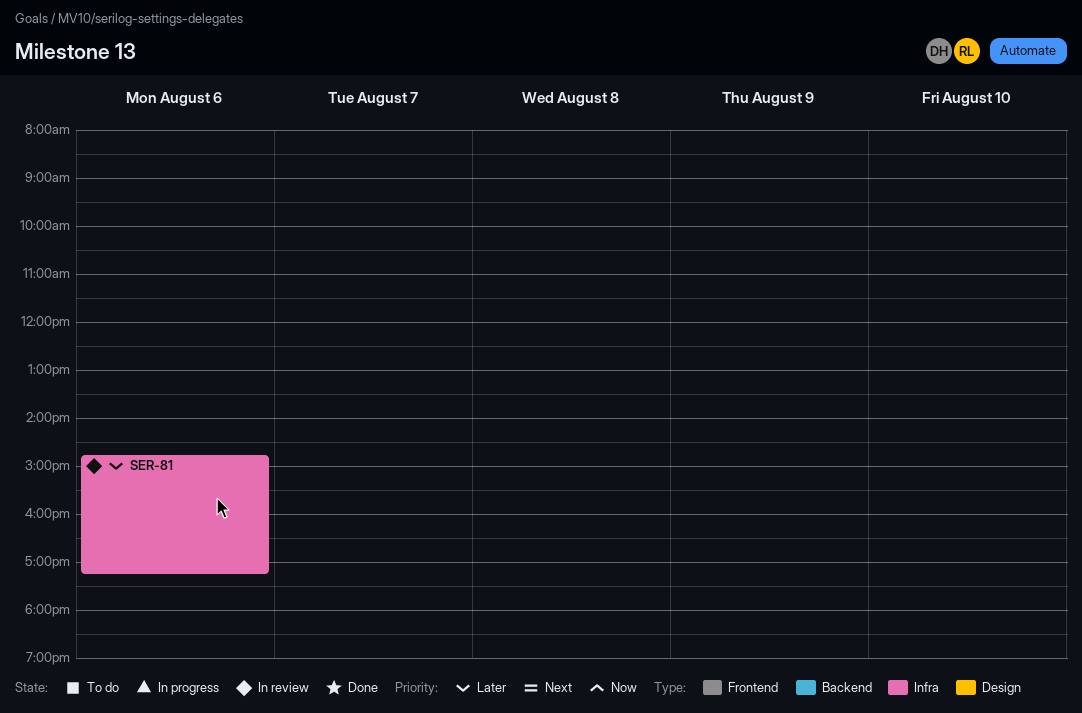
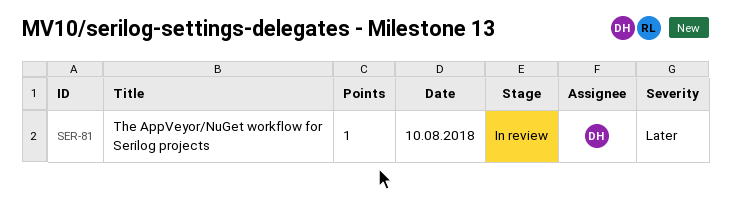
SER-81, day: Aug 6 -> Aug 10

